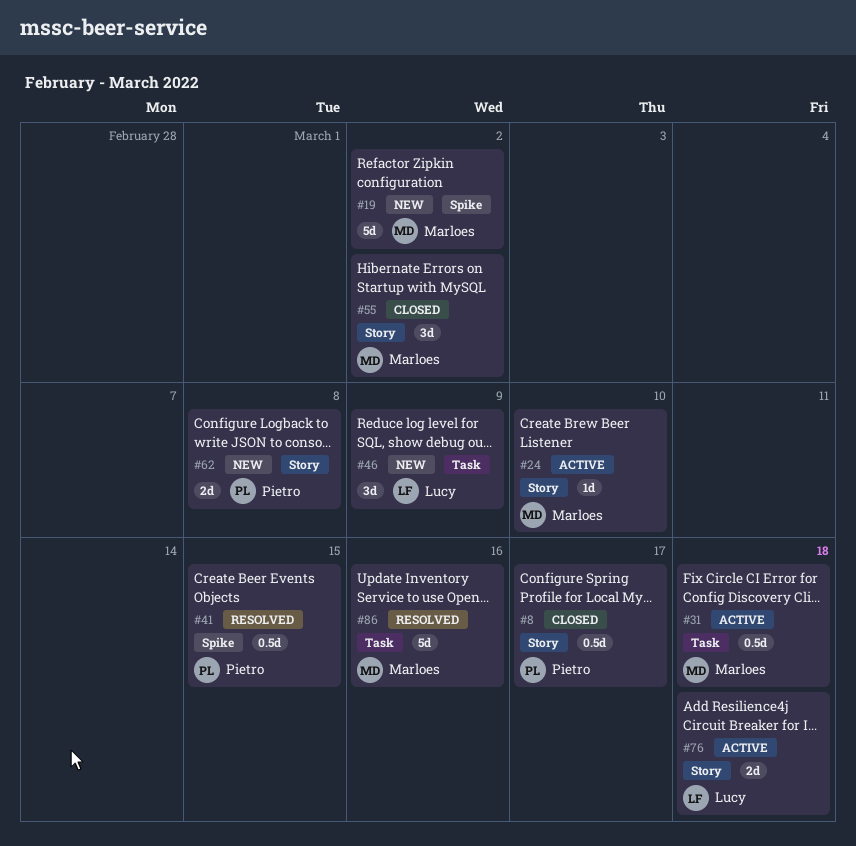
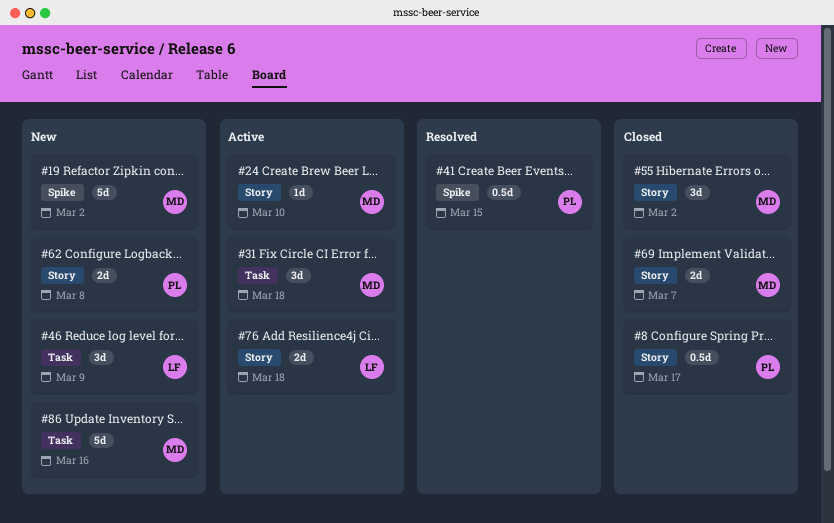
#31, estimate: 0.5d -> 3d
#69: none -> present
#86, status: Resolved -> New

